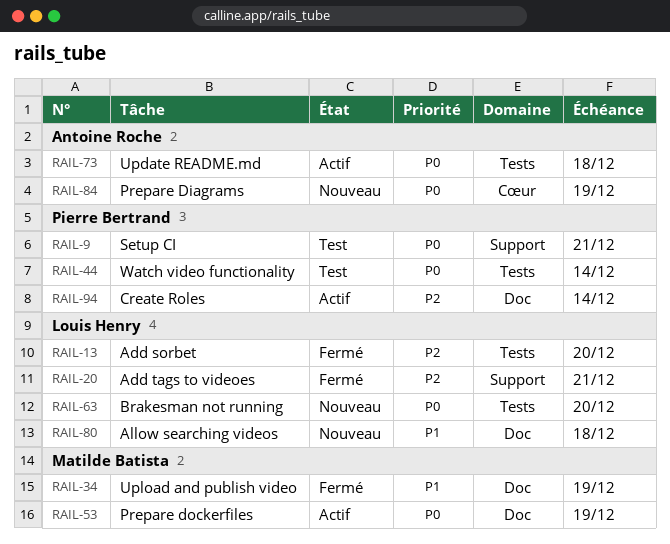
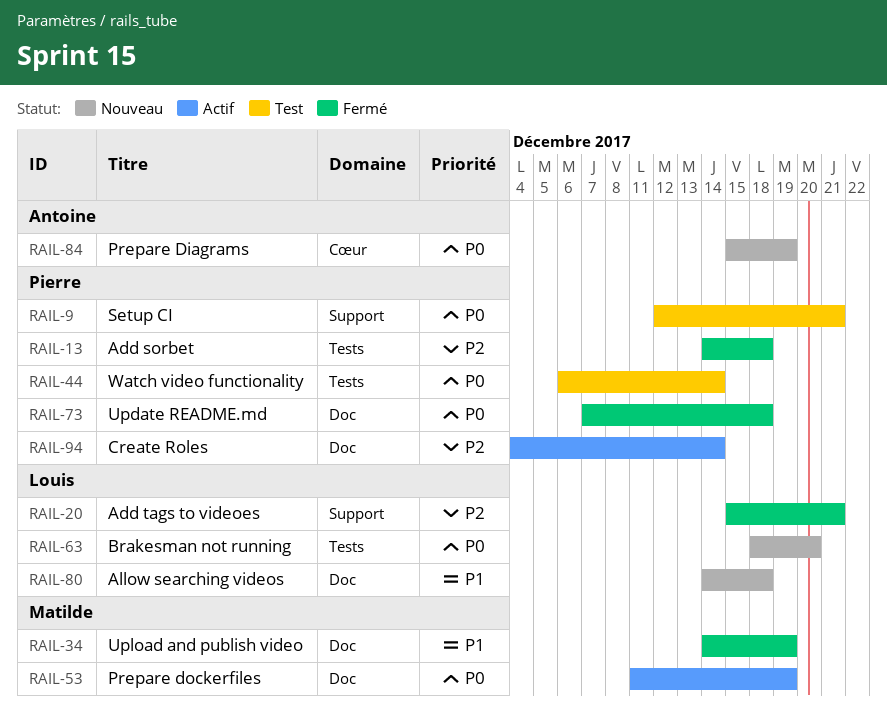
RAIL-13, owner: Louis Henry -> Pierre Bertrand
RAIL-13, due: Dec 20 -> Dec 18
RAIL-73, status: Actif -> Fermé
RAIL-73, owner: Antoine Roche -> Pierre Bertrand
RAIL-73, label: Tests -> Doc

